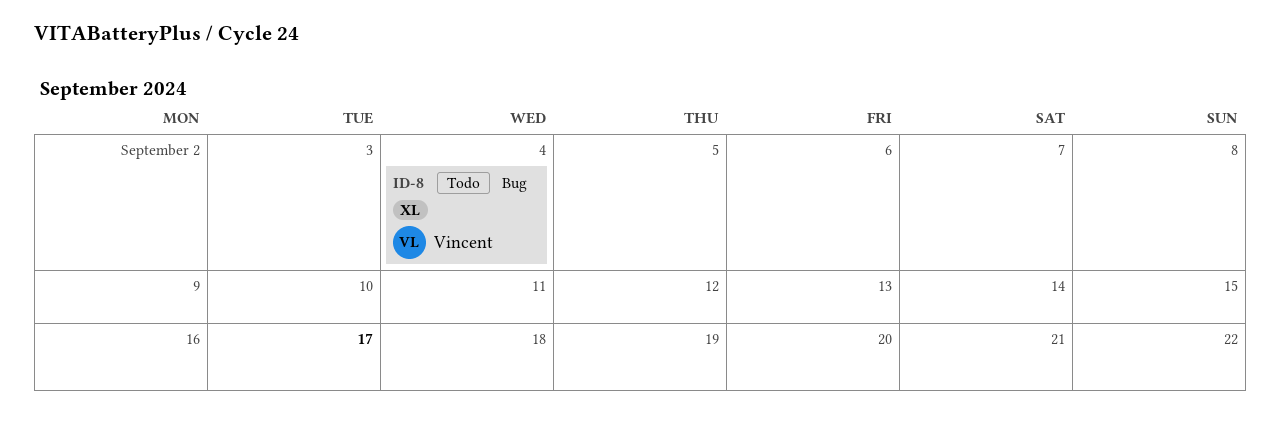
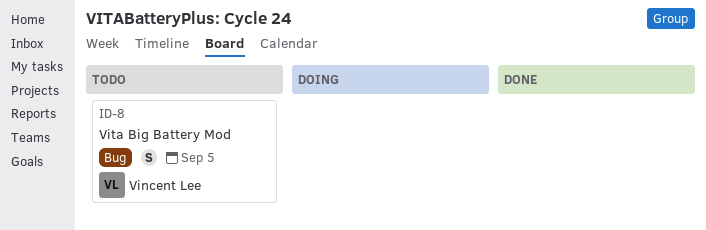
ID-8, estimate: XL -> S
ID-8, due: Sep 4 -> Sep 5

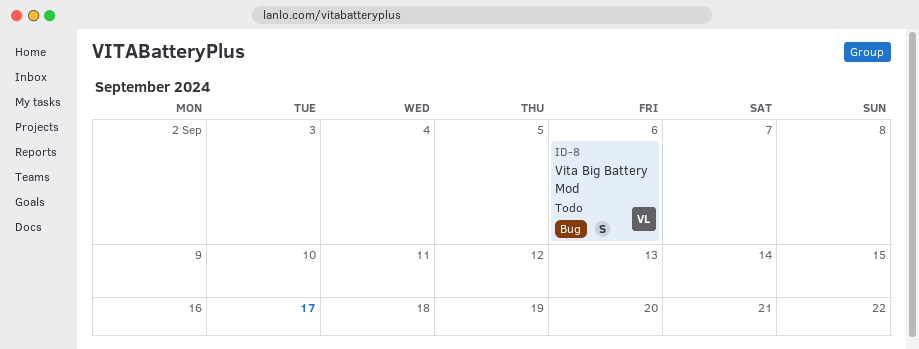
ID-8, due: Sep 5 -> Sep 6

